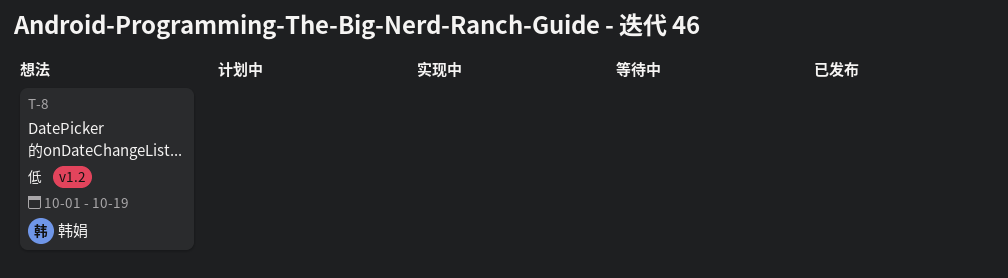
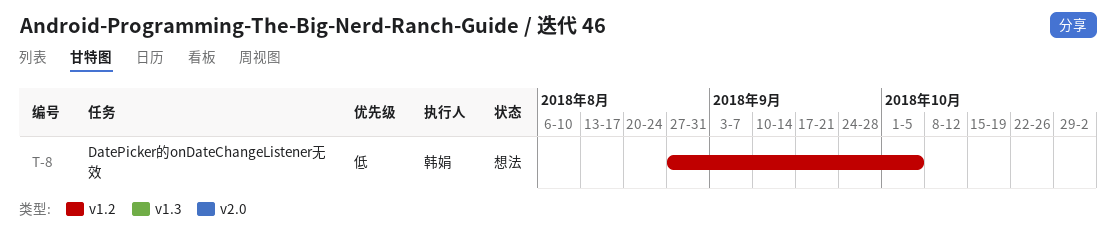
T-8, start: Oct 1 -> Aug 27
T-8, due: Oct 19 -> Oct 5

